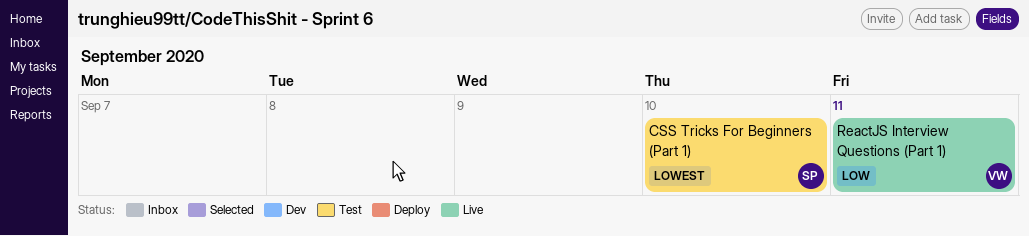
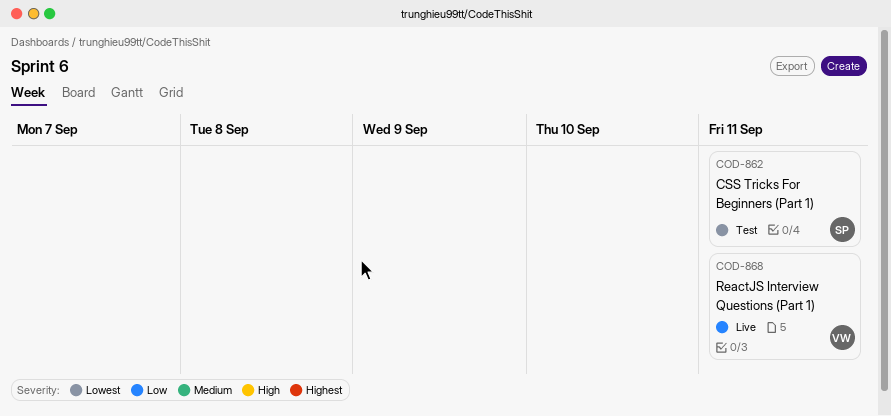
CSS Tricks For Beginners (Part 1), due: Sep 10 -> Sep 11

